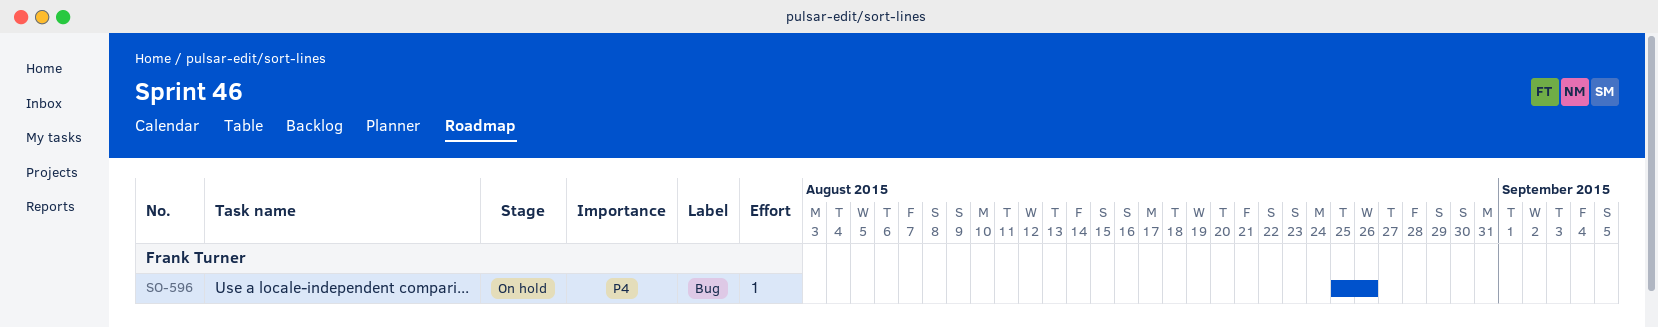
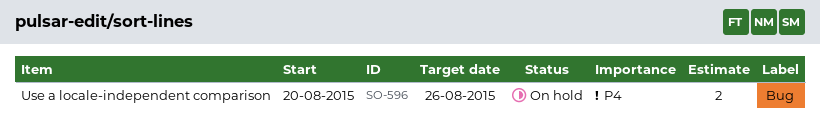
SO-596, estimate: 1 -> 2
SO-596, start: Aug 25 -> Aug 20

